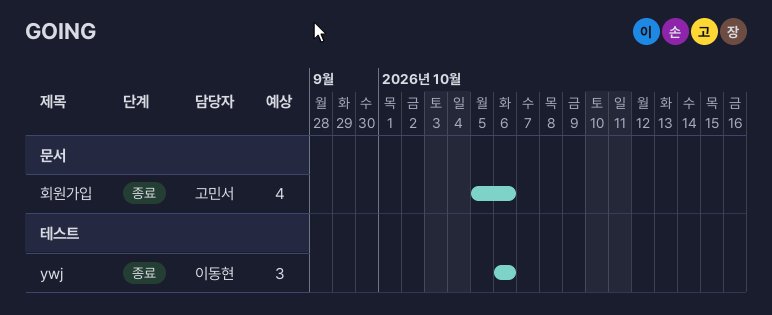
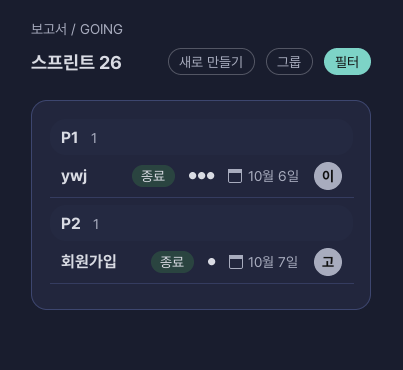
회원가입, estimate: 4 -> 1
회원가입, due: Oct 6 -> Oct 7

